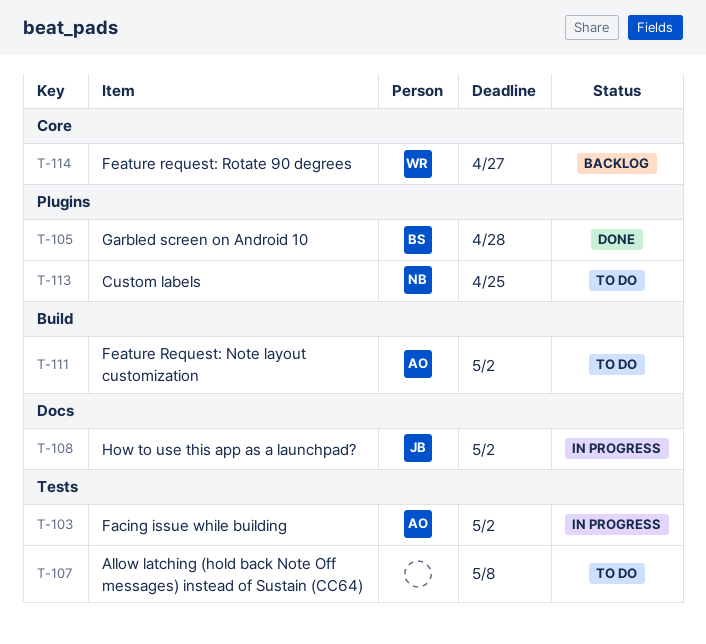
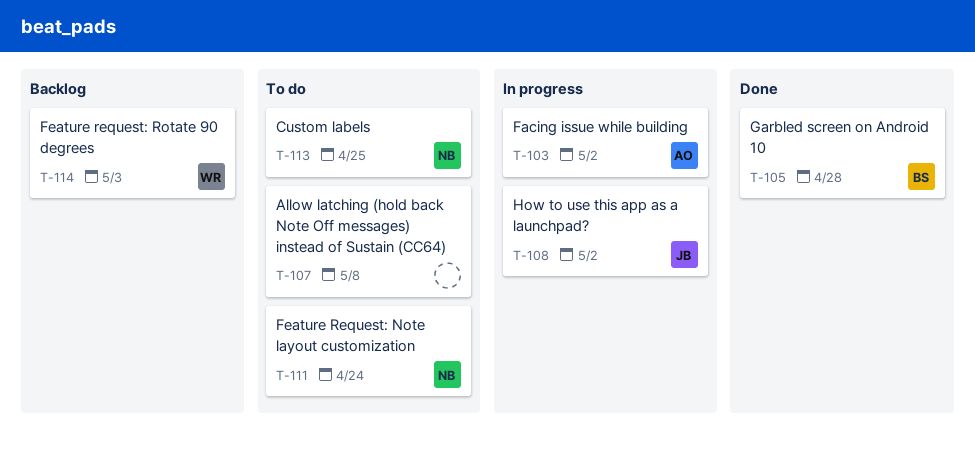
T-111, owner: AO -> NB
T-111, due: May 2 -> Apr 24
T-114, due: Apr 27 -> May 3

